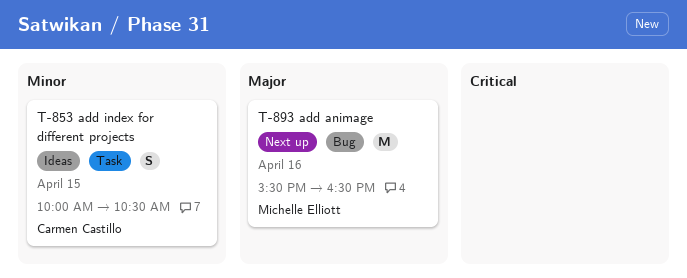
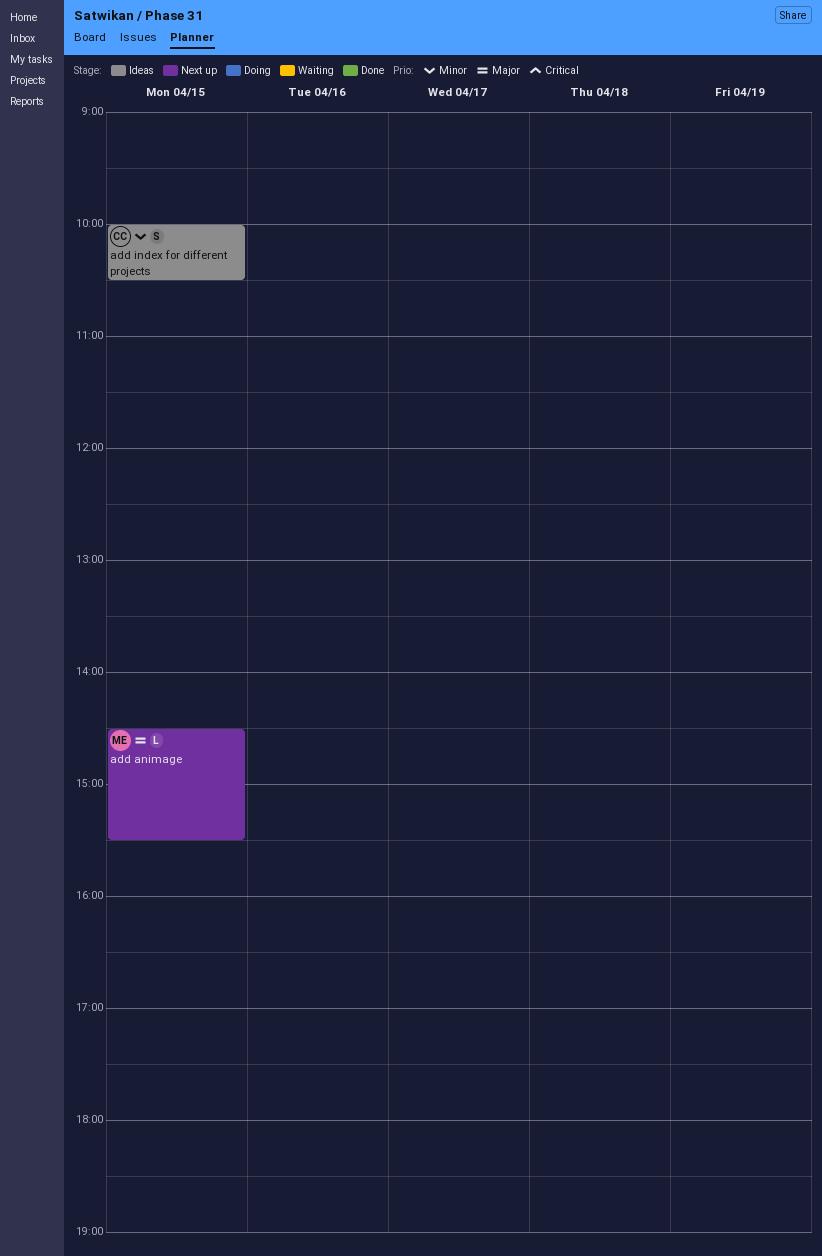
add animage, estimate: M -> L
add animage, day: Apr 16 -> Apr 15
add animage, begins: 15:30 -> 14:30
add animage, ends: 16:30 -> 15:30

